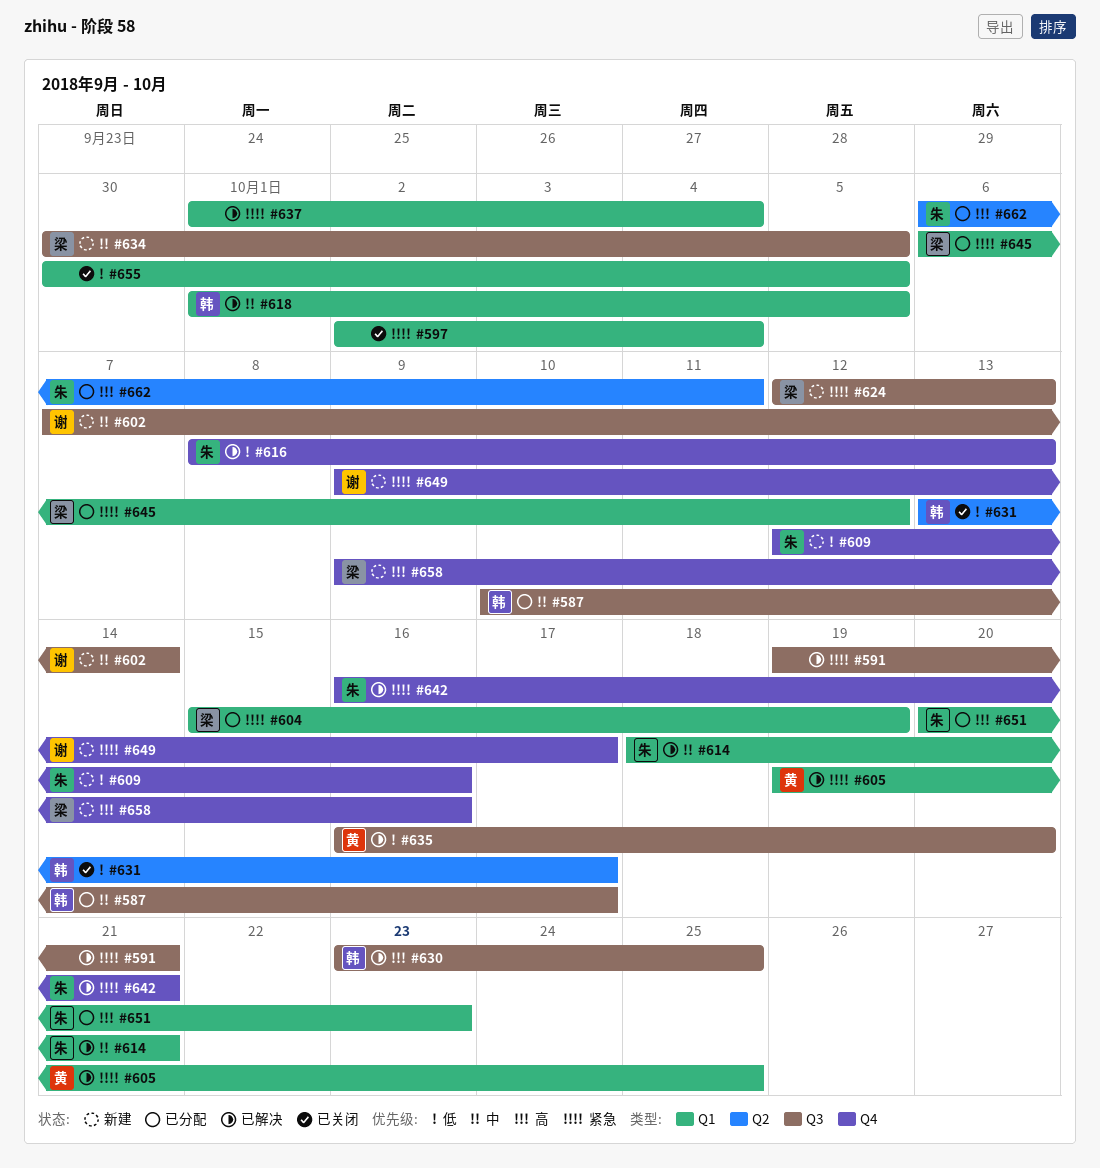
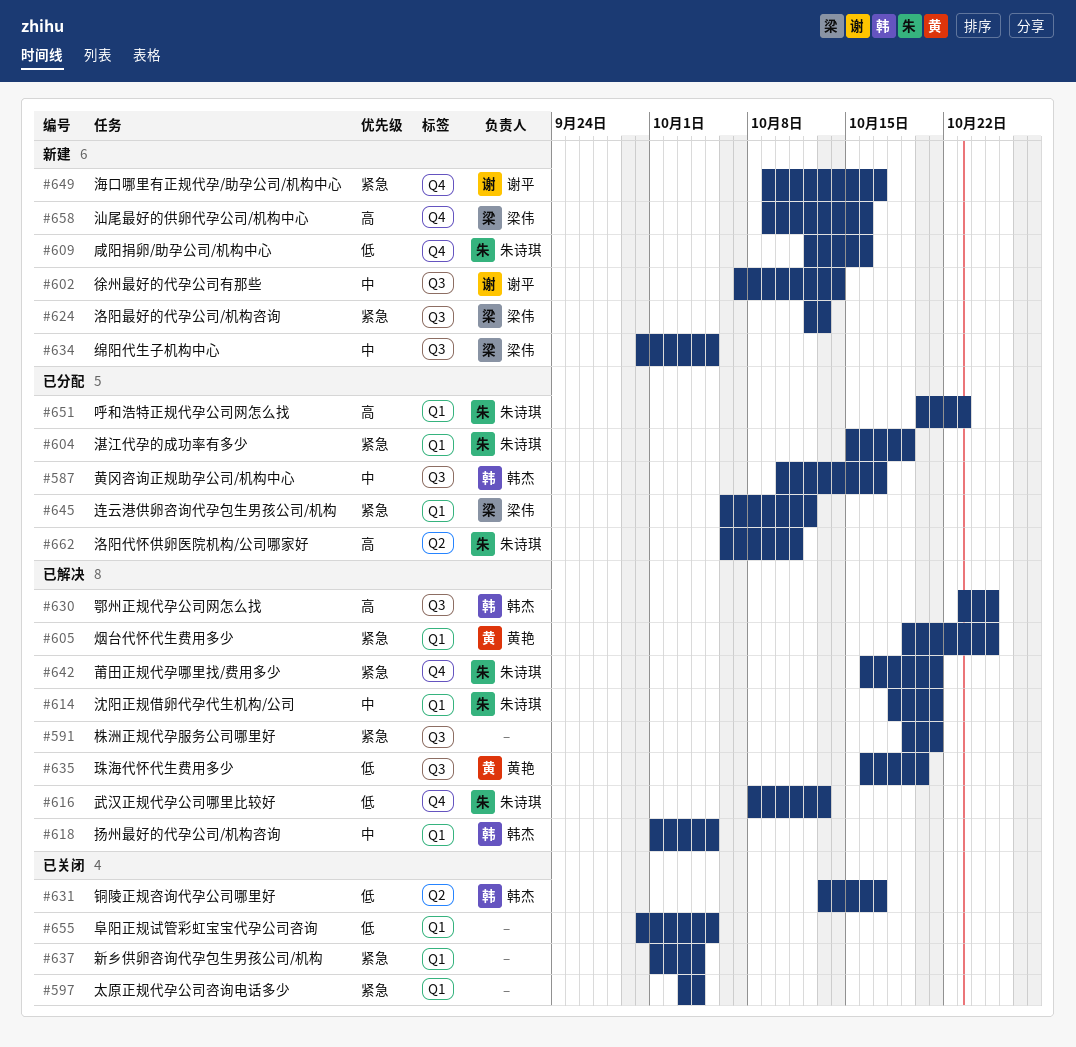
#597, start: Oct 2 -> Oct 3
#604, owner: 梁伟 -> 朱诗琪
#637, status: 已解决 -> 已关闭

